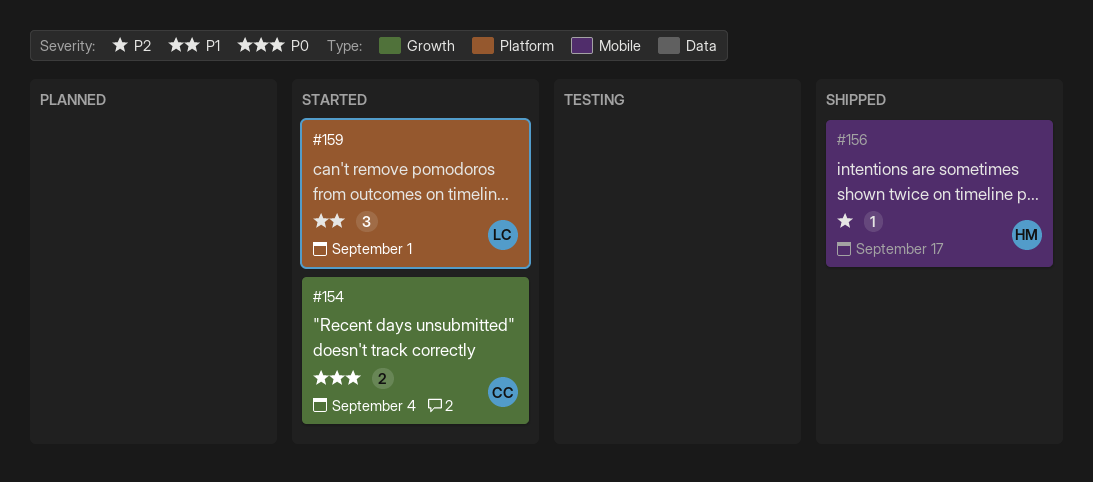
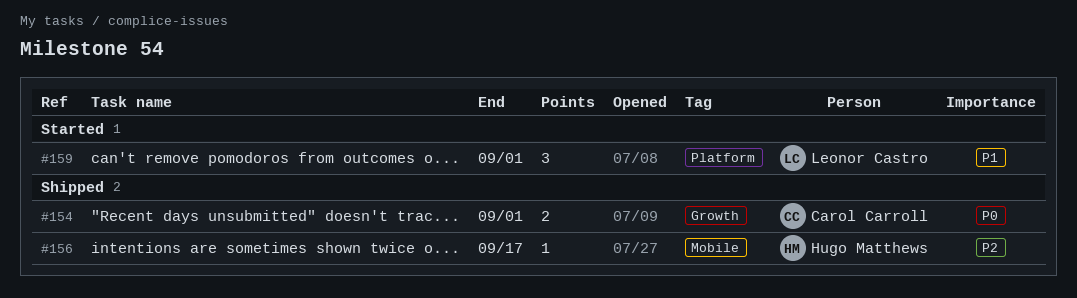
#154, status: Started -> Shipped
#154, due: Sep 4 -> Sep 1

